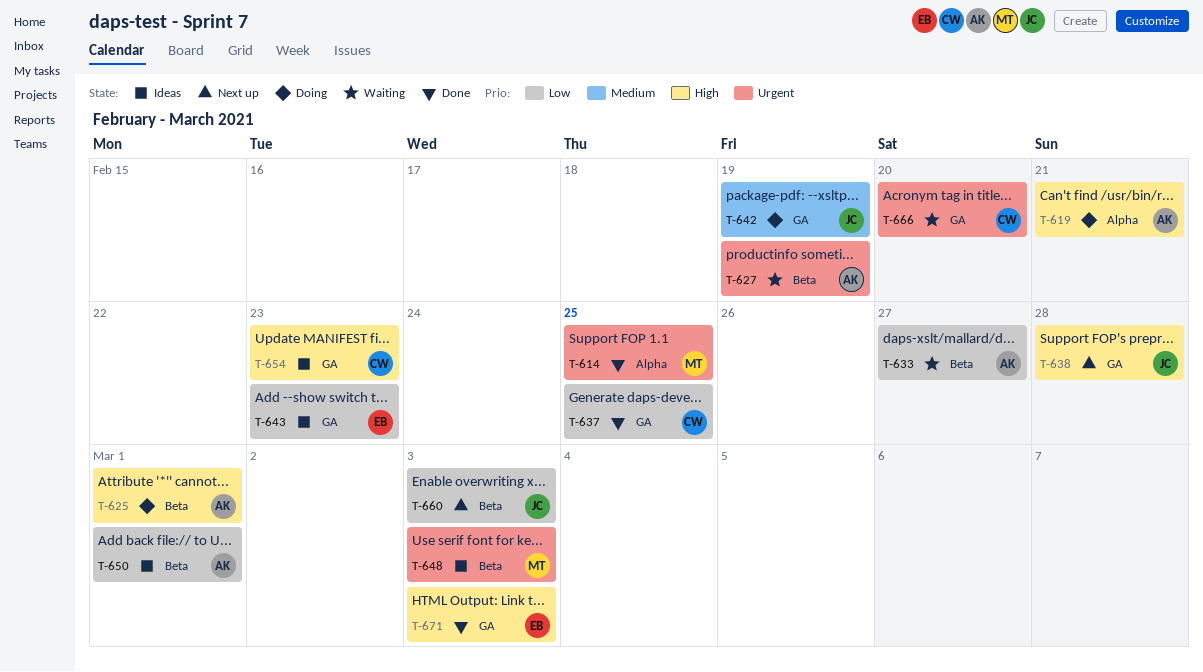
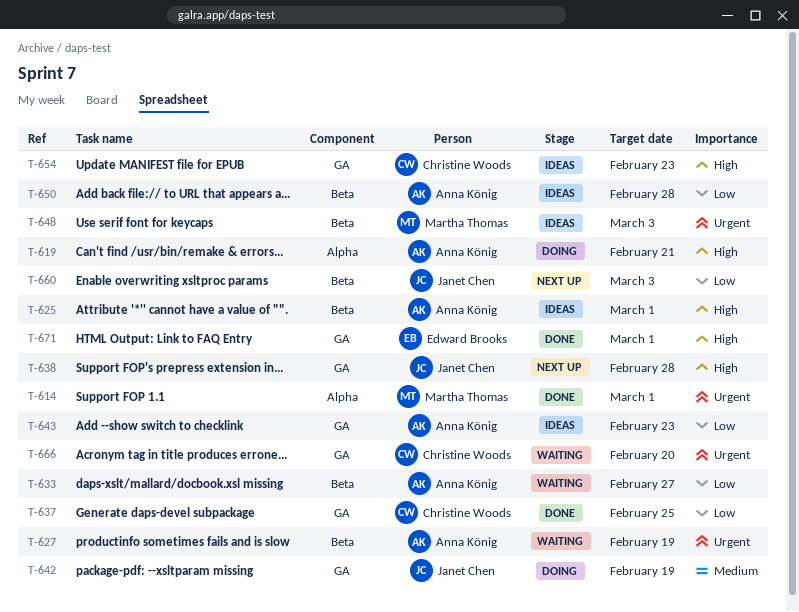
T-614, due: Feb 25 -> Mar 1
T-625, status: Doing -> Ideas
T-643, owner: Edward Brooks -> Anna König
T-650, due: Mar 1 -> Feb 28
T-671, due: Mar 3 -> Mar 1

